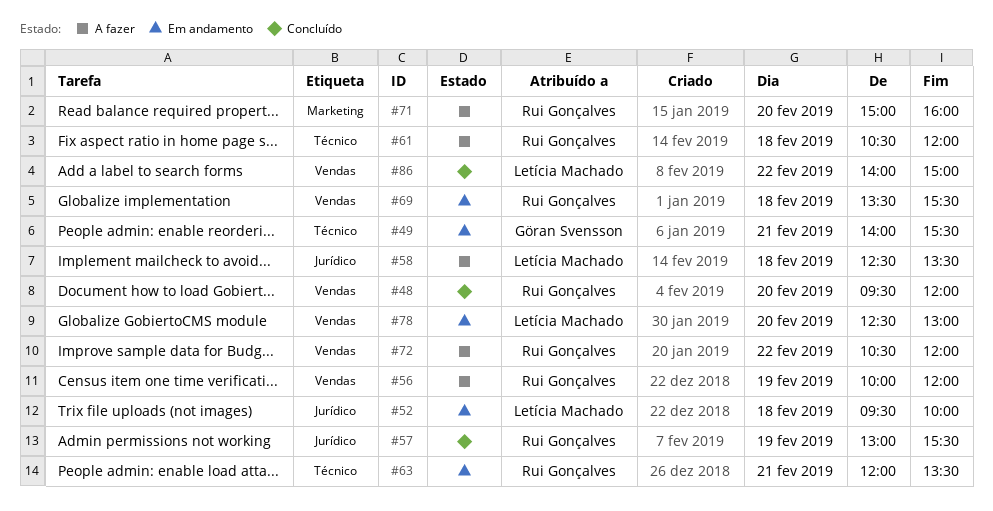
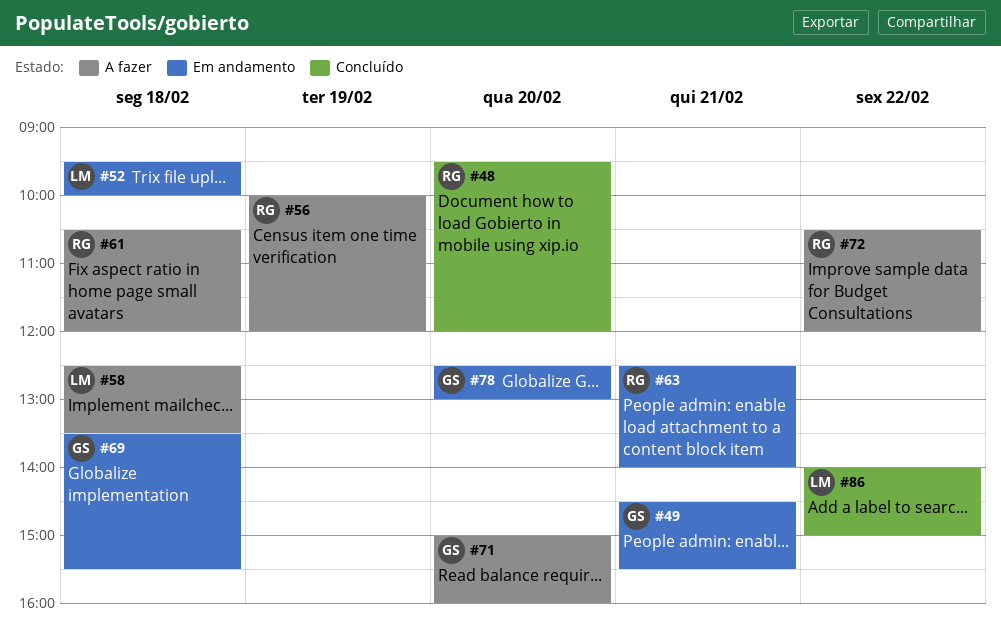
#49, begins: 14:00 -> 14:30
#57: present -> none
#63, begins: 12:00 -> 12:30
#63, ends: 13:30 -> 14:00
#69, owner: Rui Gonçalves -> Göran Svensson
#71, owner: Rui Gonçalves -> Göran Svensson
#78, owner: Letícia Machado -> Göran Svensson

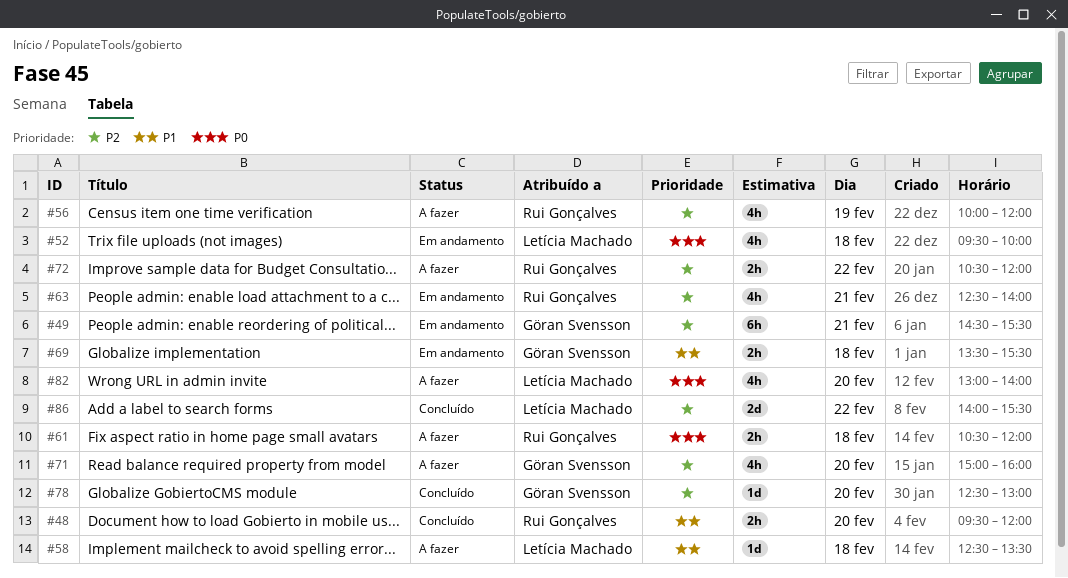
#78, status: Em andamento -> Concluído
#82: none -> present
#86, ends: 15:00 -> 15:30

